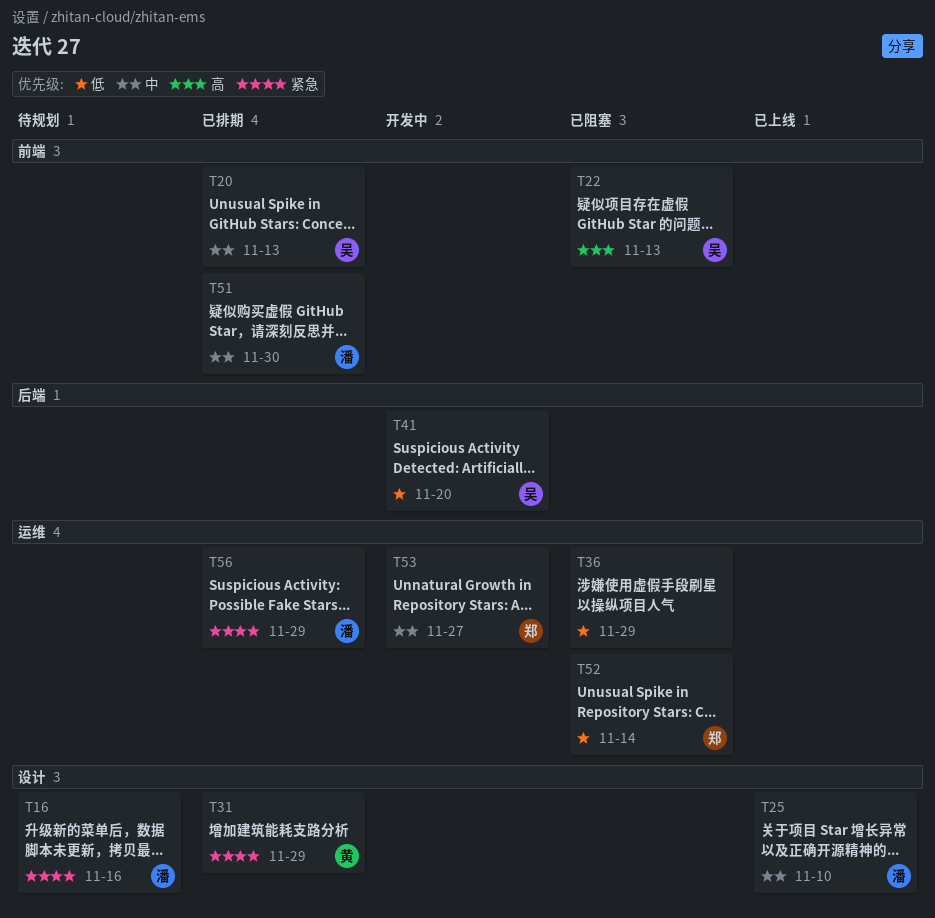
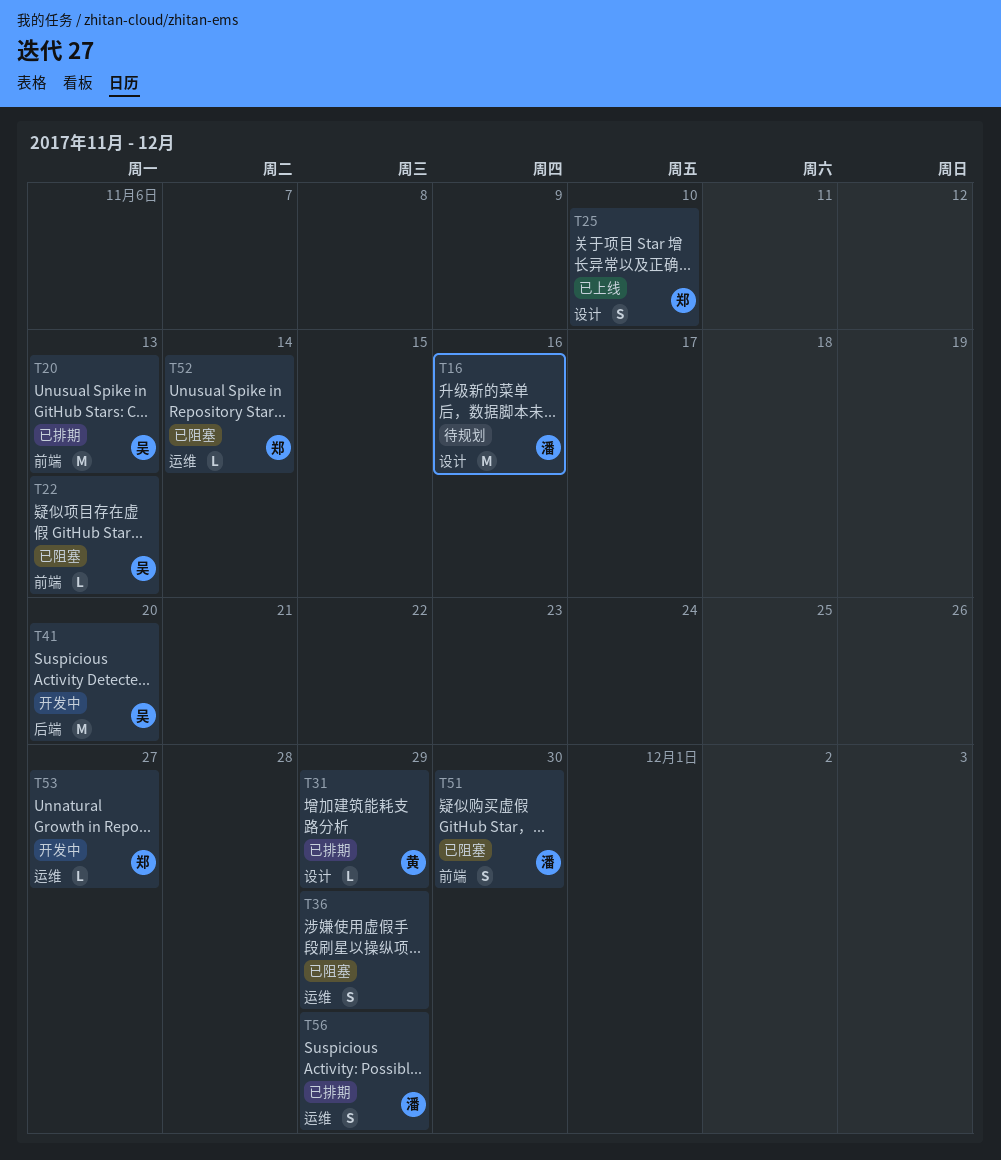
T25, owner: 潘 -> 郑
T51, status: 已排期 -> 已阻塞

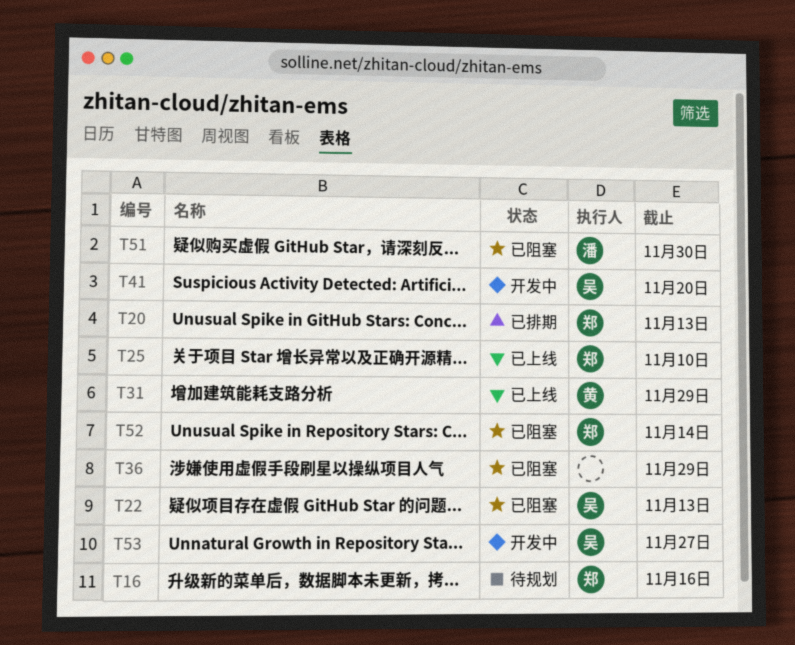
T16, owner: 潘 -> 郑
T20, owner: 吴 -> 郑
T31, status: 已排期 -> 已上线
T53, owner: 郑 -> 吴
T56: present -> none

